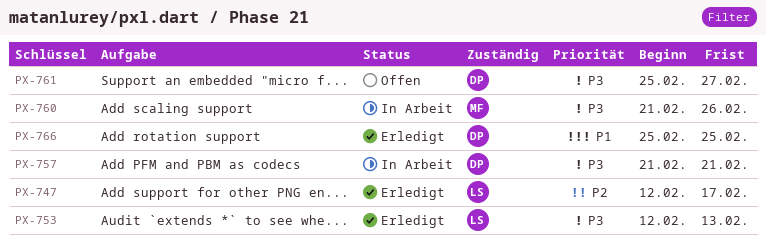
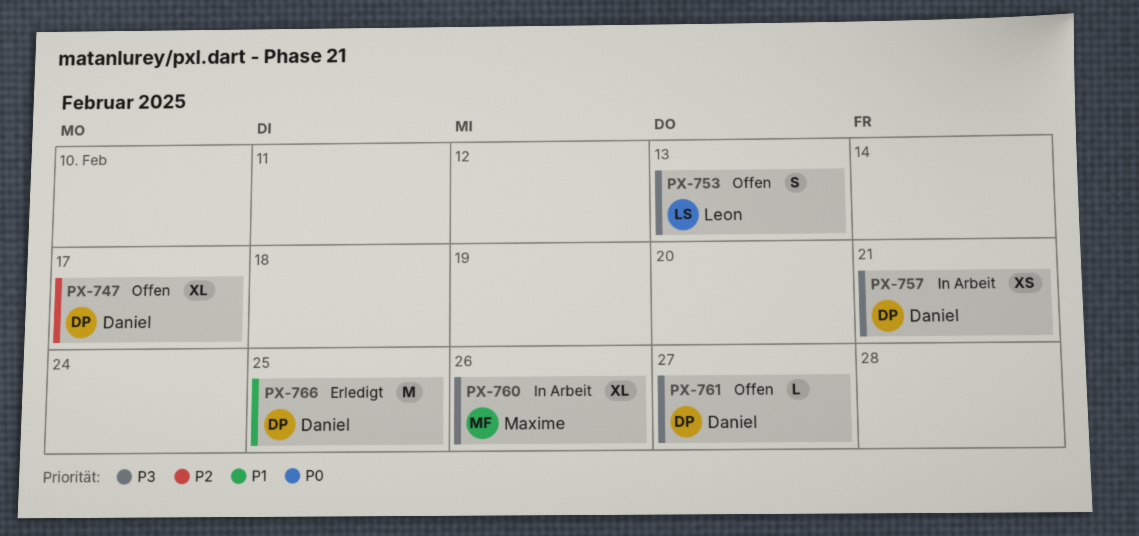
PX-747, status: Erledigt -> Offen
PX-747, owner: Leon -> Daniel
PX-753, status: Erledigt -> Offen

